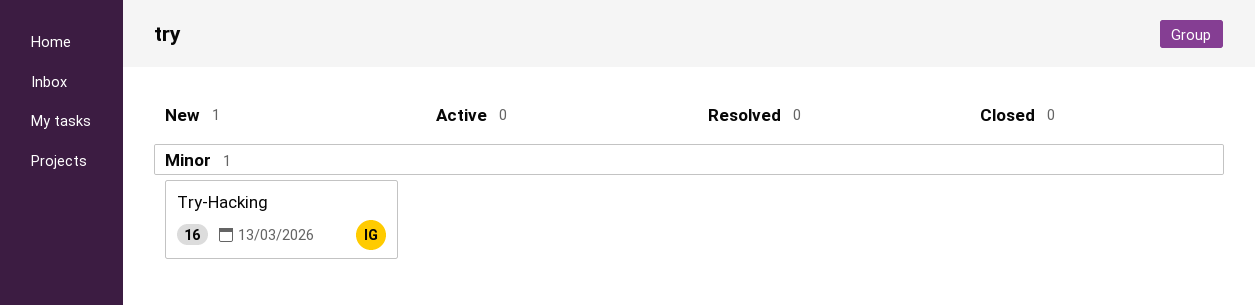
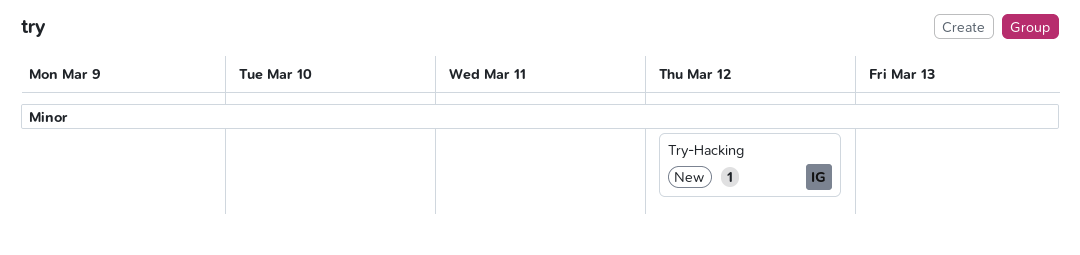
Try-Hacking, estimate: 16 -> 1
Try-Hacking, due: Mar 13 -> Mar 12

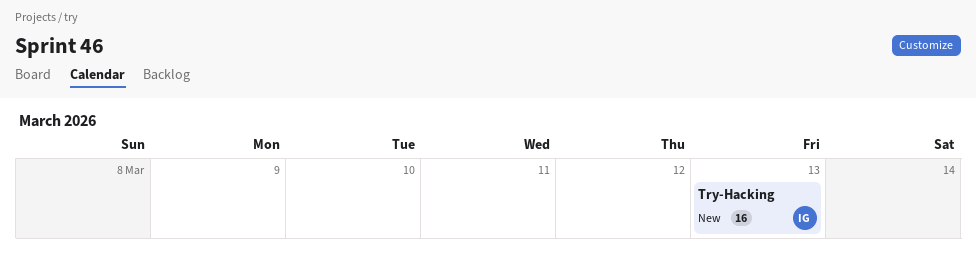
Try-Hacking, estimate: 1 -> 16
Try-Hacking, due: Mar 12 -> Mar 13

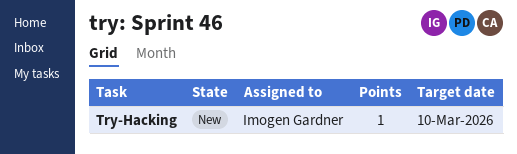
Try-Hacking, estimate: 16 -> 1
Try-Hacking, due: Mar 13 -> Mar 10

